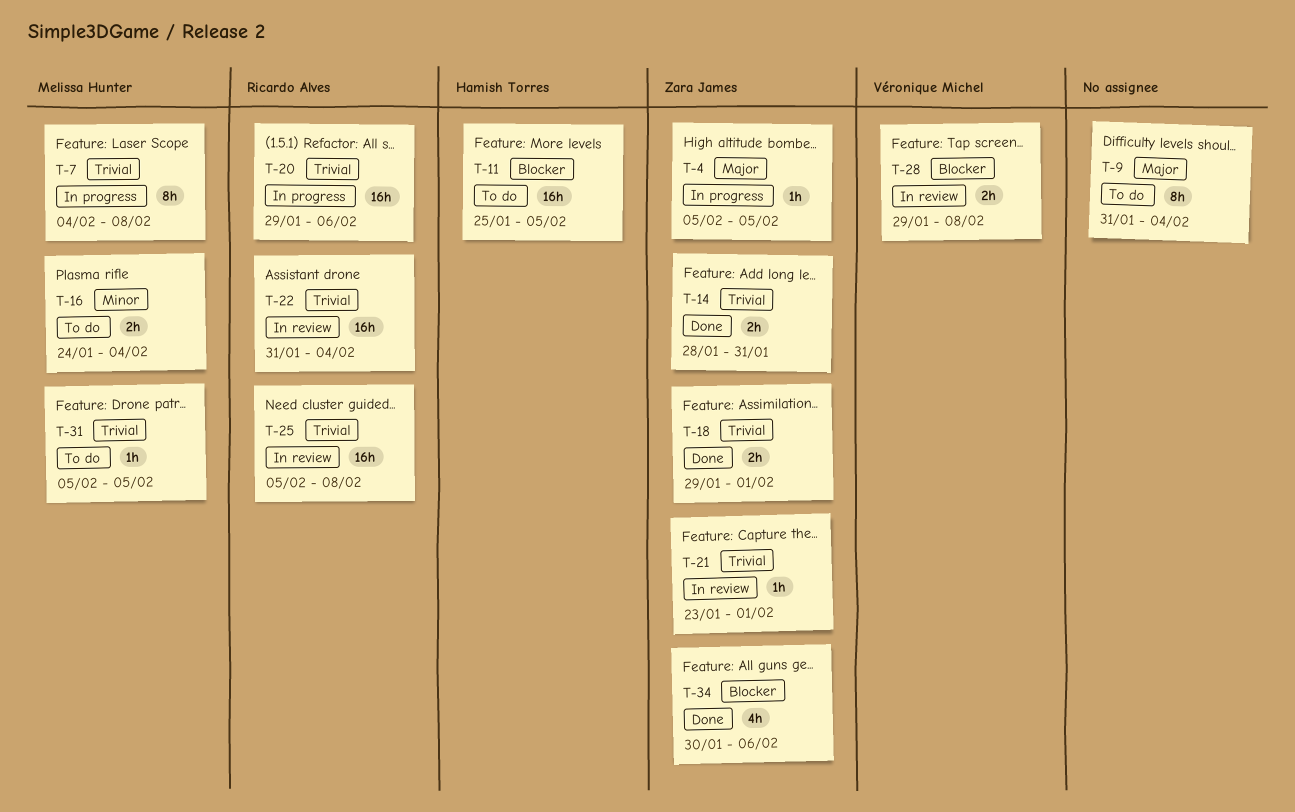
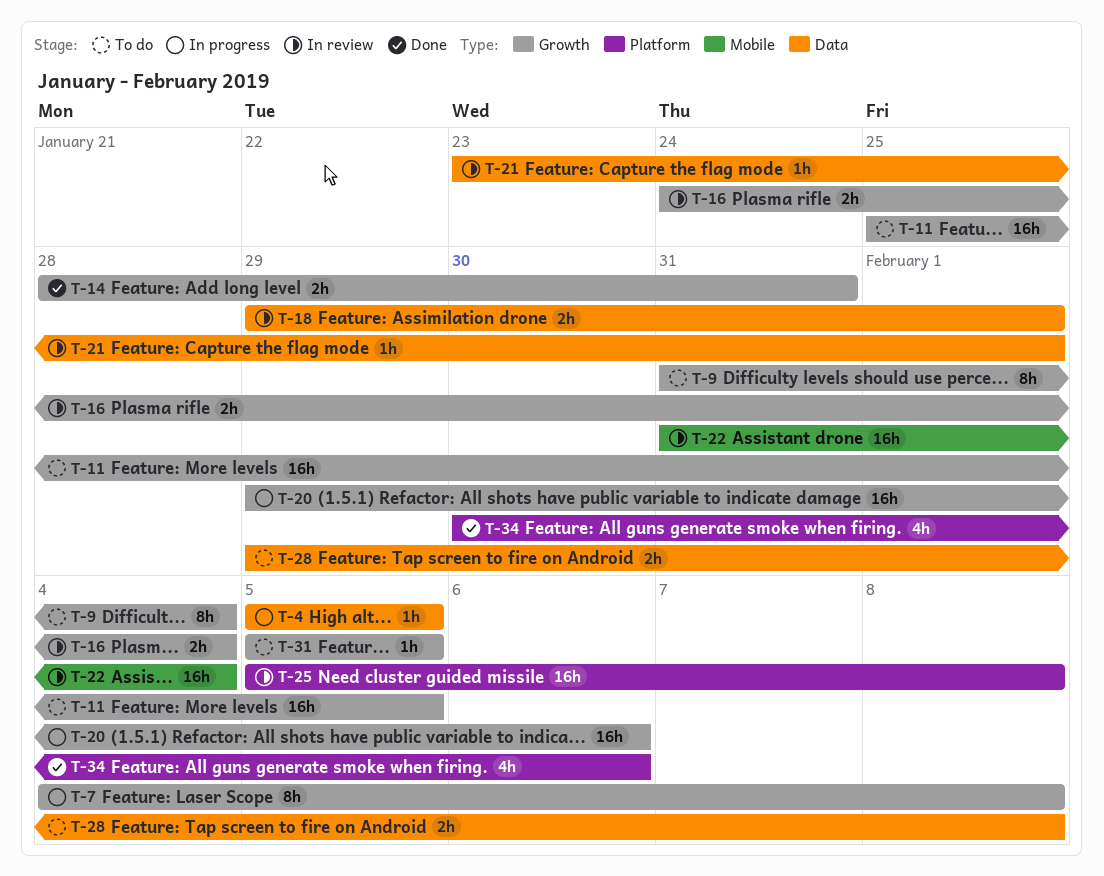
T-16, status: To do -> In review
T-18, status: Done -> In review
T-28, status: In review -> To do

